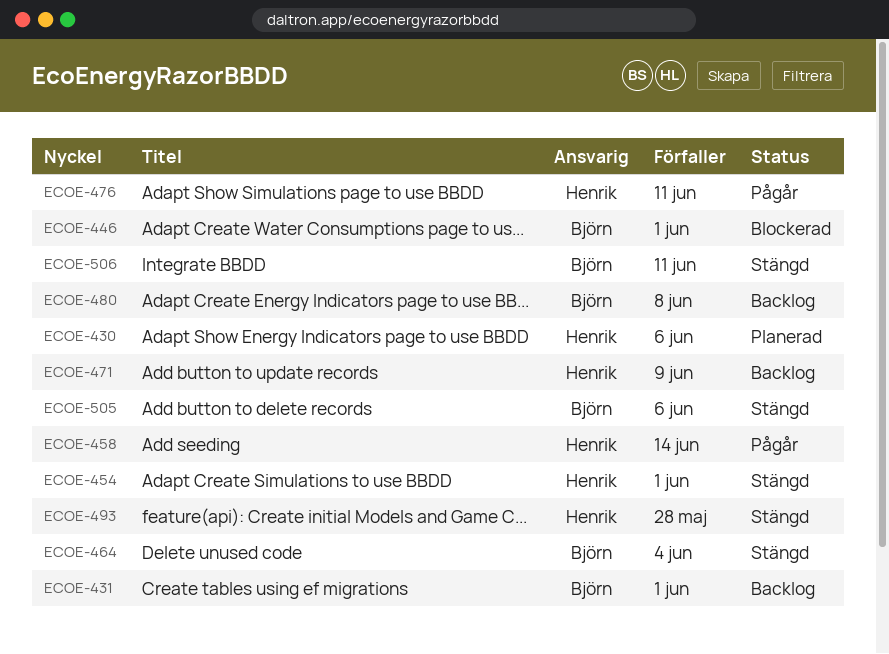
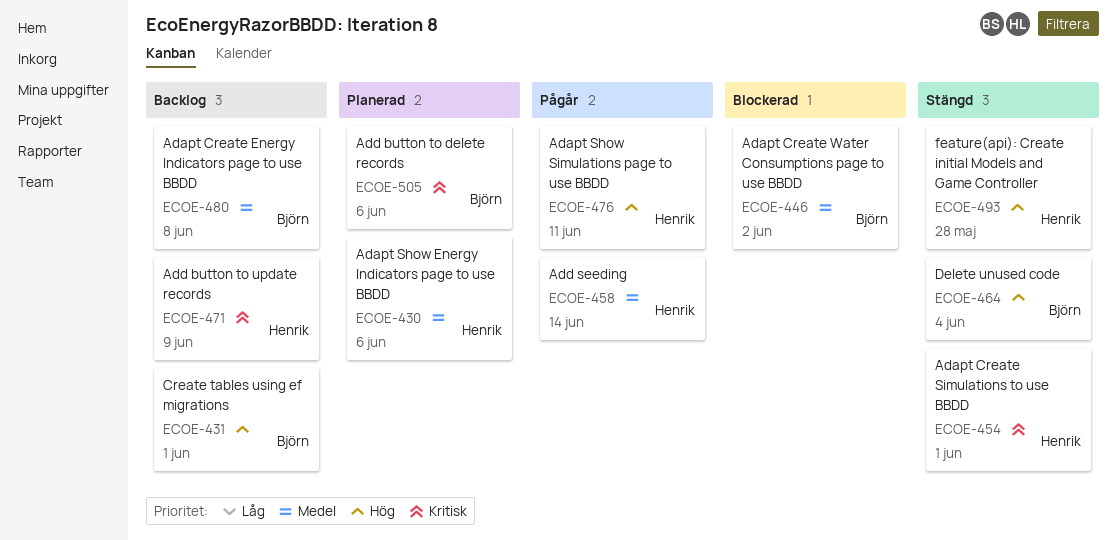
ECOE-446, due: Jun 1 -> Jun 2
ECOE-505, status: Stängd -> Planerad
ECOE-506: present -> none

